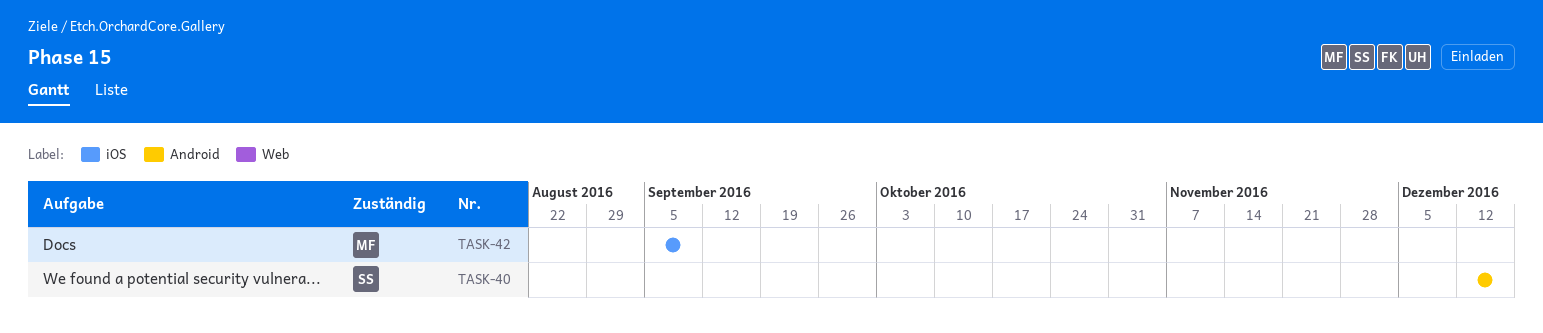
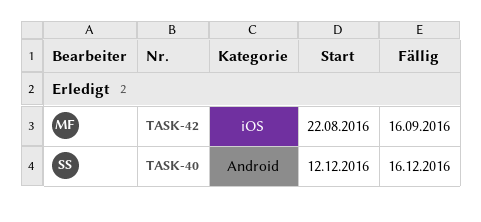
TASK-42, start: Sep 5 -> Aug 22
TASK-42, due: Sep 9 -> Sep 16

